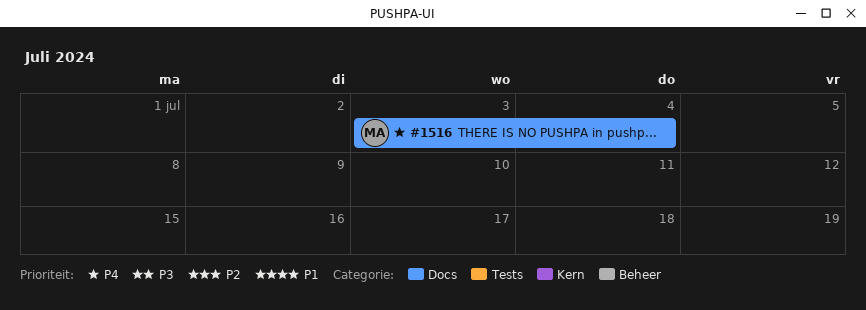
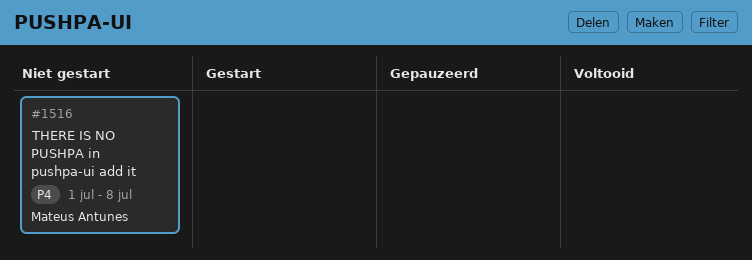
#1516, start: Jul 3 -> Jul 1
#1516, due: Jul 4 -> Jul 8

